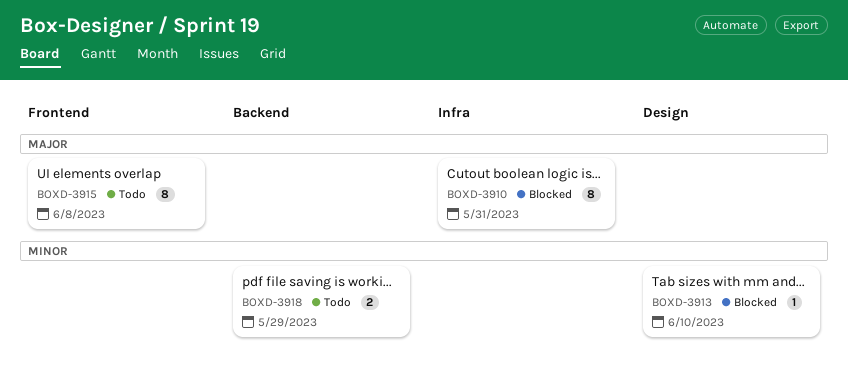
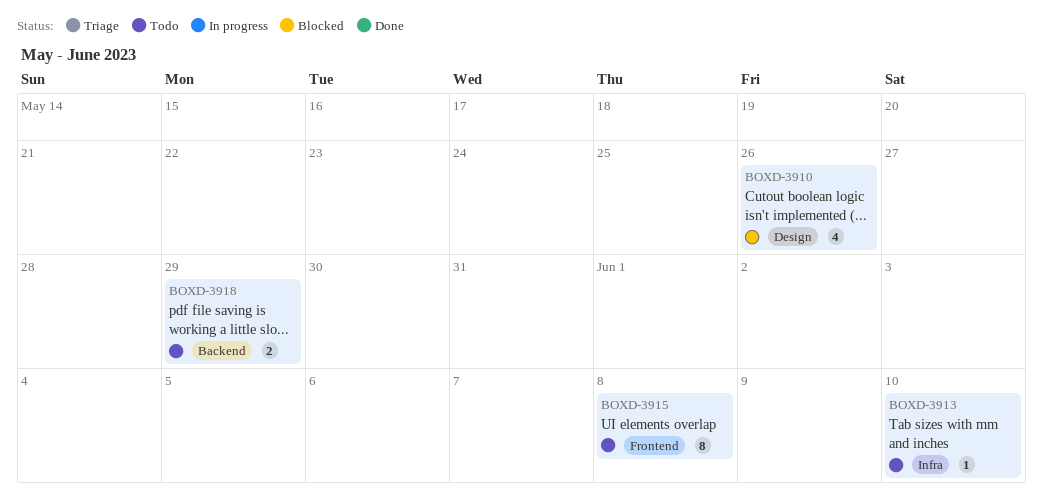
BOXD-3910, label: Infra -> Design
BOXD-3910, estimate: 8 -> 4
BOXD-3910, due: May 31 -> May 26
BOXD-3913, status: Blocked -> Todo
BOXD-3913, label: Design -> Infra

